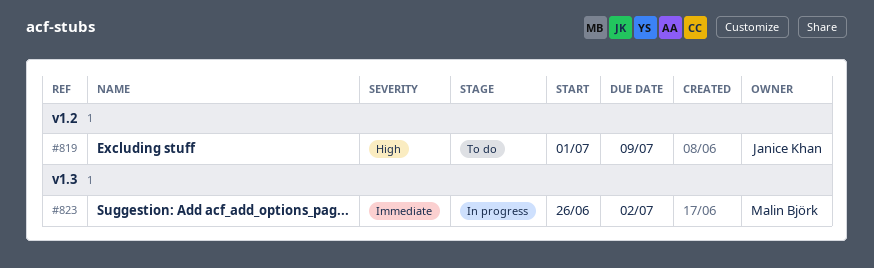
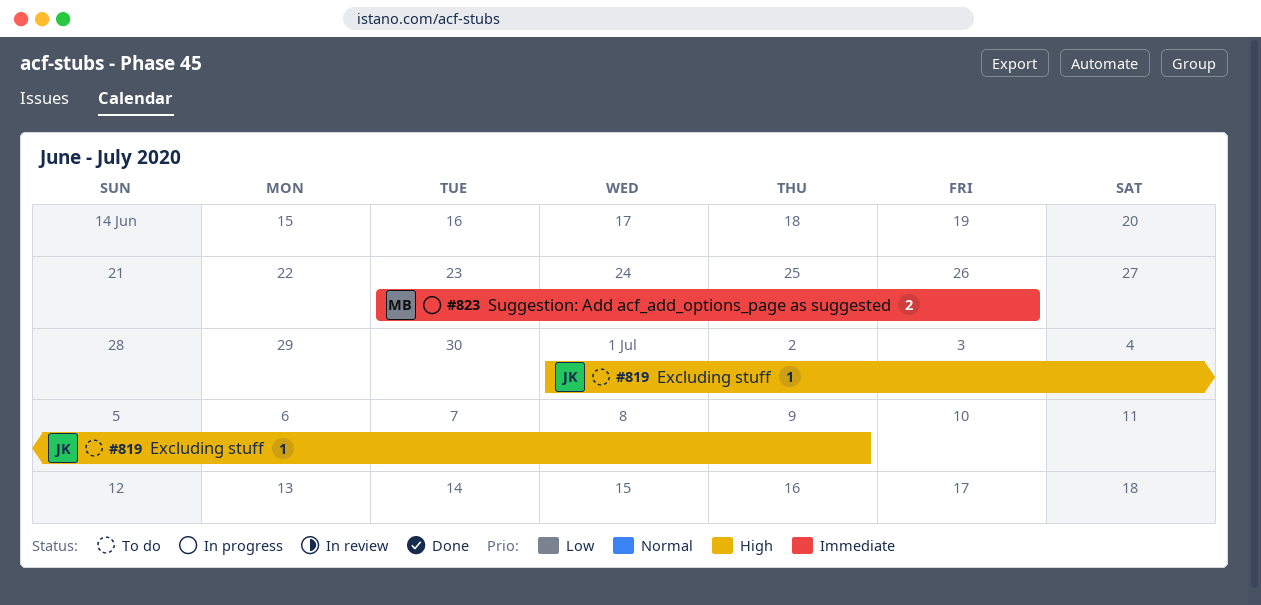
#823, start: Jun 26 -> Jun 23
#823, due: Jul 2 -> Jun 26

